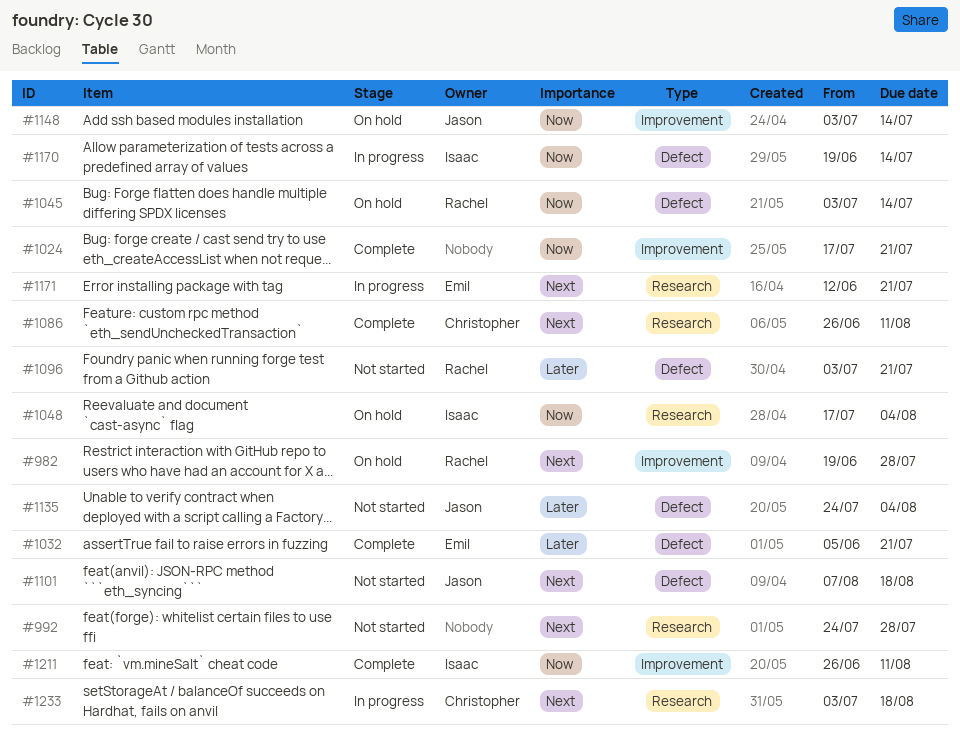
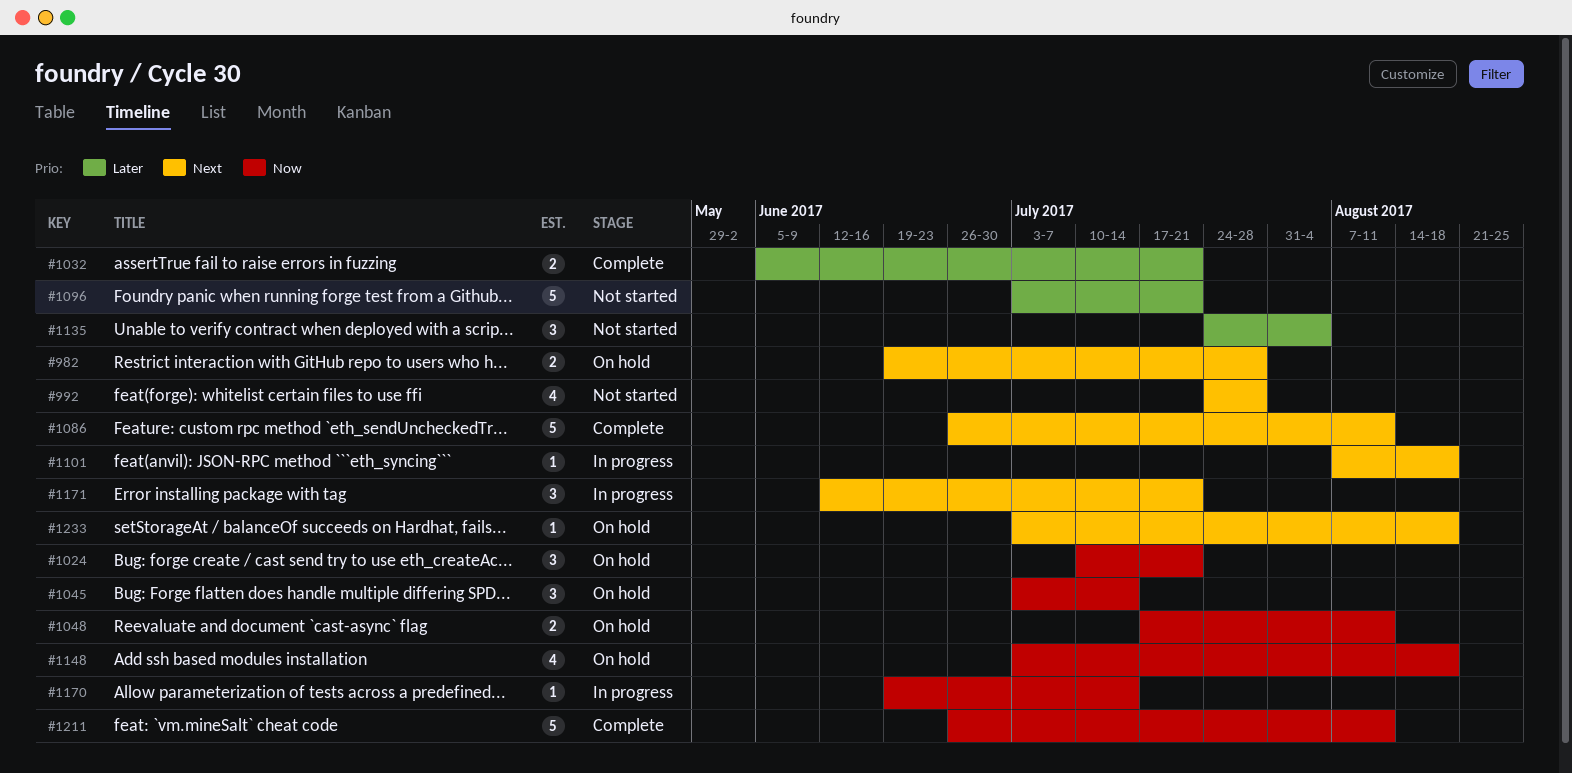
#1024, status: Complete -> On hold
#1024, start: Jul 17 -> Jul 10
#1048, due: Aug 4 -> Aug 11
#1101, status: Not started -> In progress
#1148, due: Jul 14 -> Aug 18
#1233, status: In progress -> On hold

